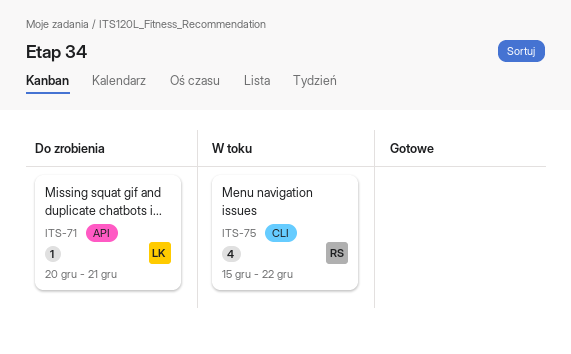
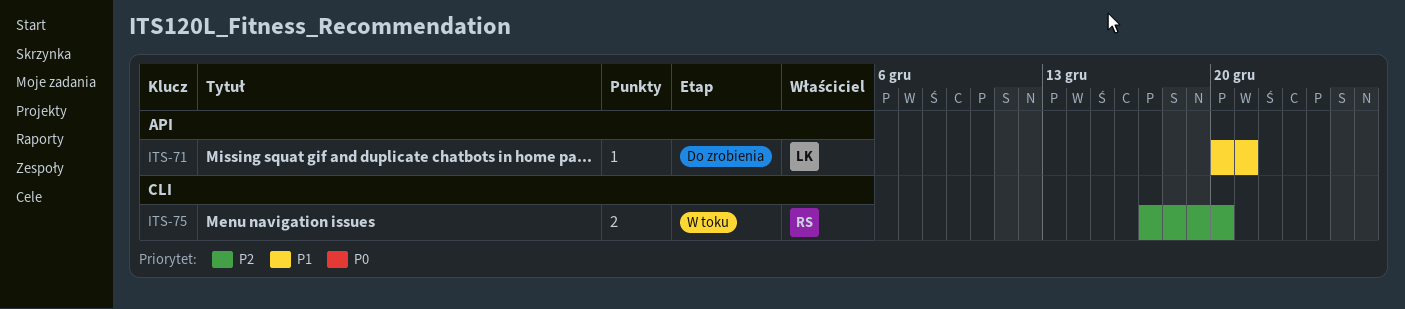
ITS-75, estimate: 4 -> 2
ITS-75, start: Dec 15 -> Dec 17
ITS-75, due: Dec 22 -> Dec 20

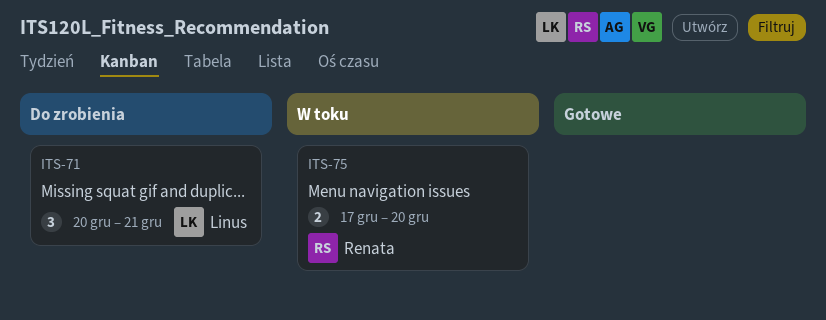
ITS-71, estimate: 1 -> 3

